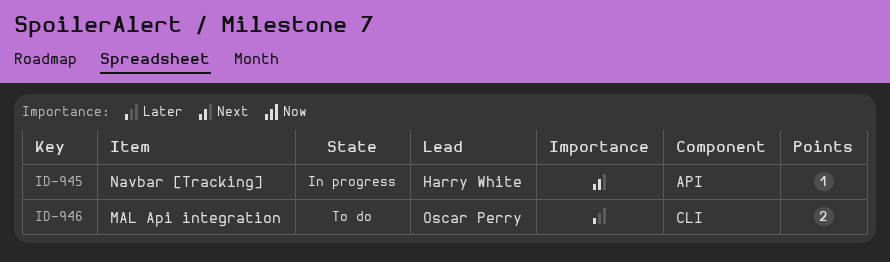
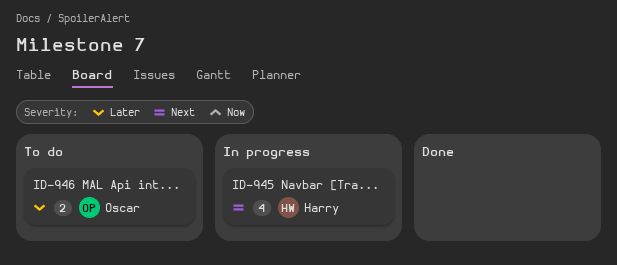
ID-945, estimate: 1 -> 4

